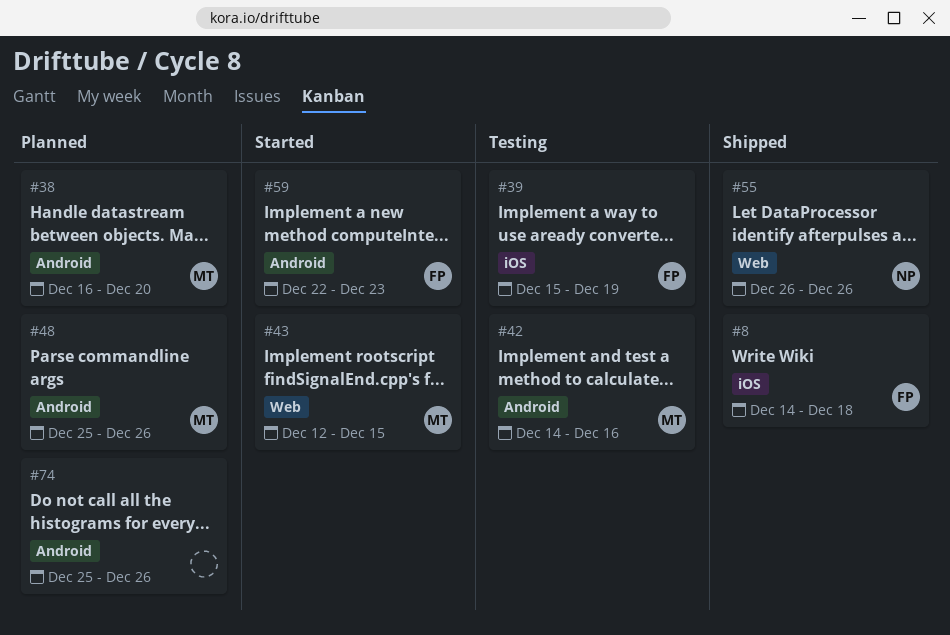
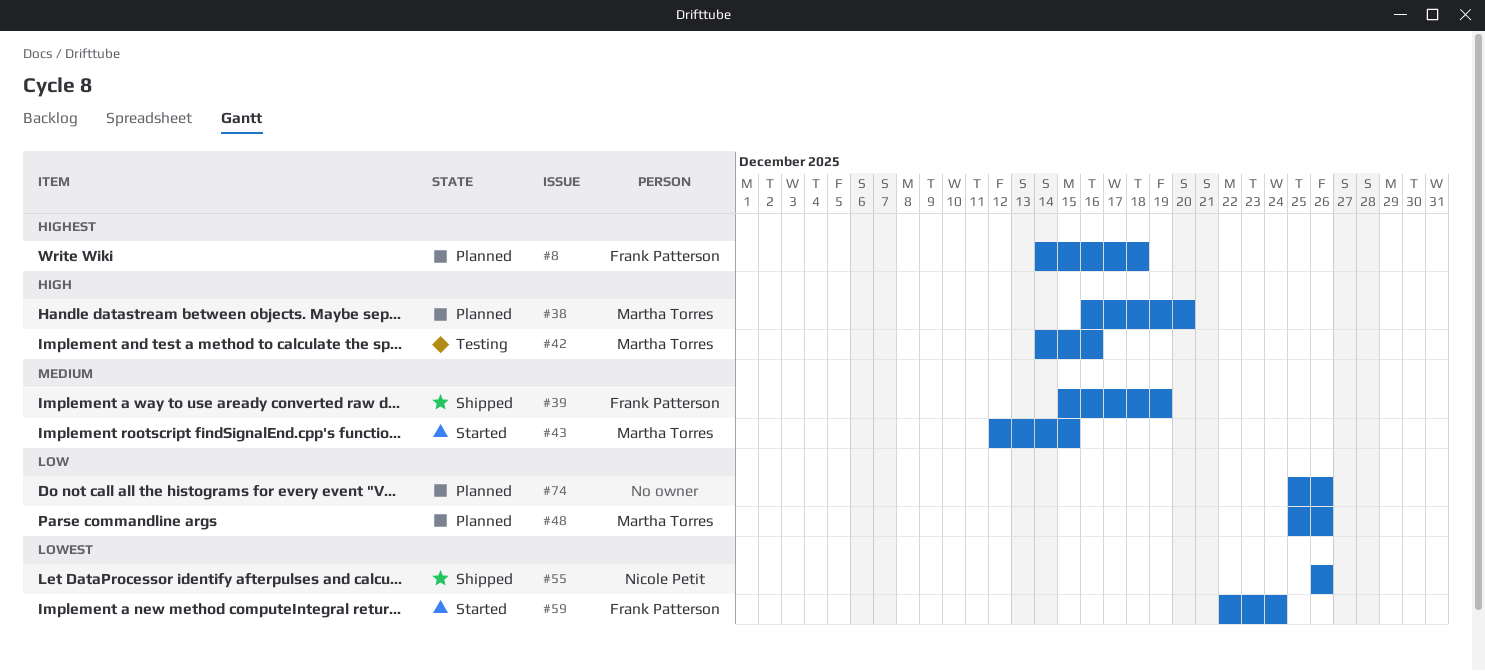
#8, status: Shipped -> Planned
#39, status: Testing -> Shipped
#59, due: Dec 23 -> Dec 24

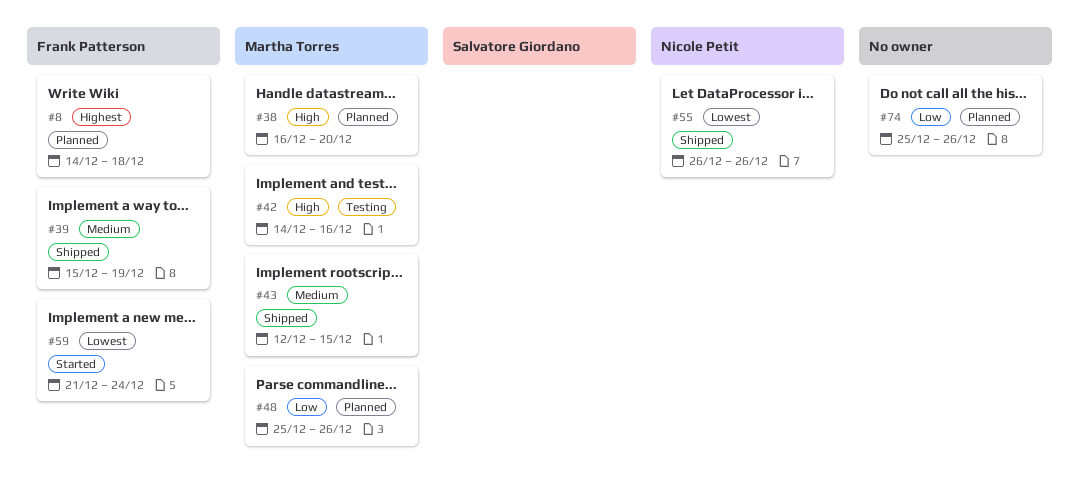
#43, status: Started -> Shipped
#59, start: Dec 22 -> Dec 21

